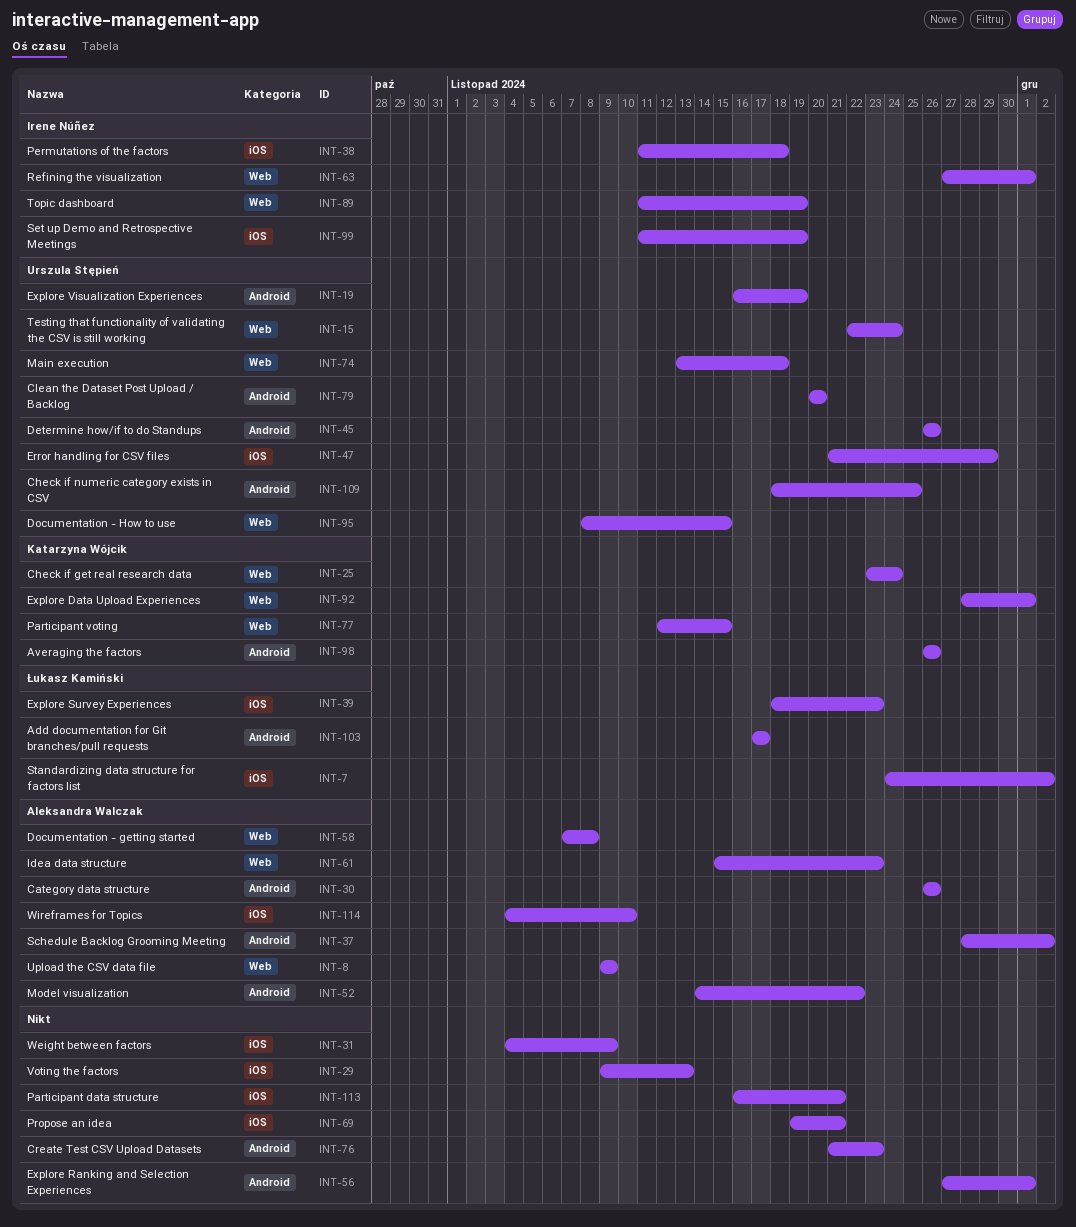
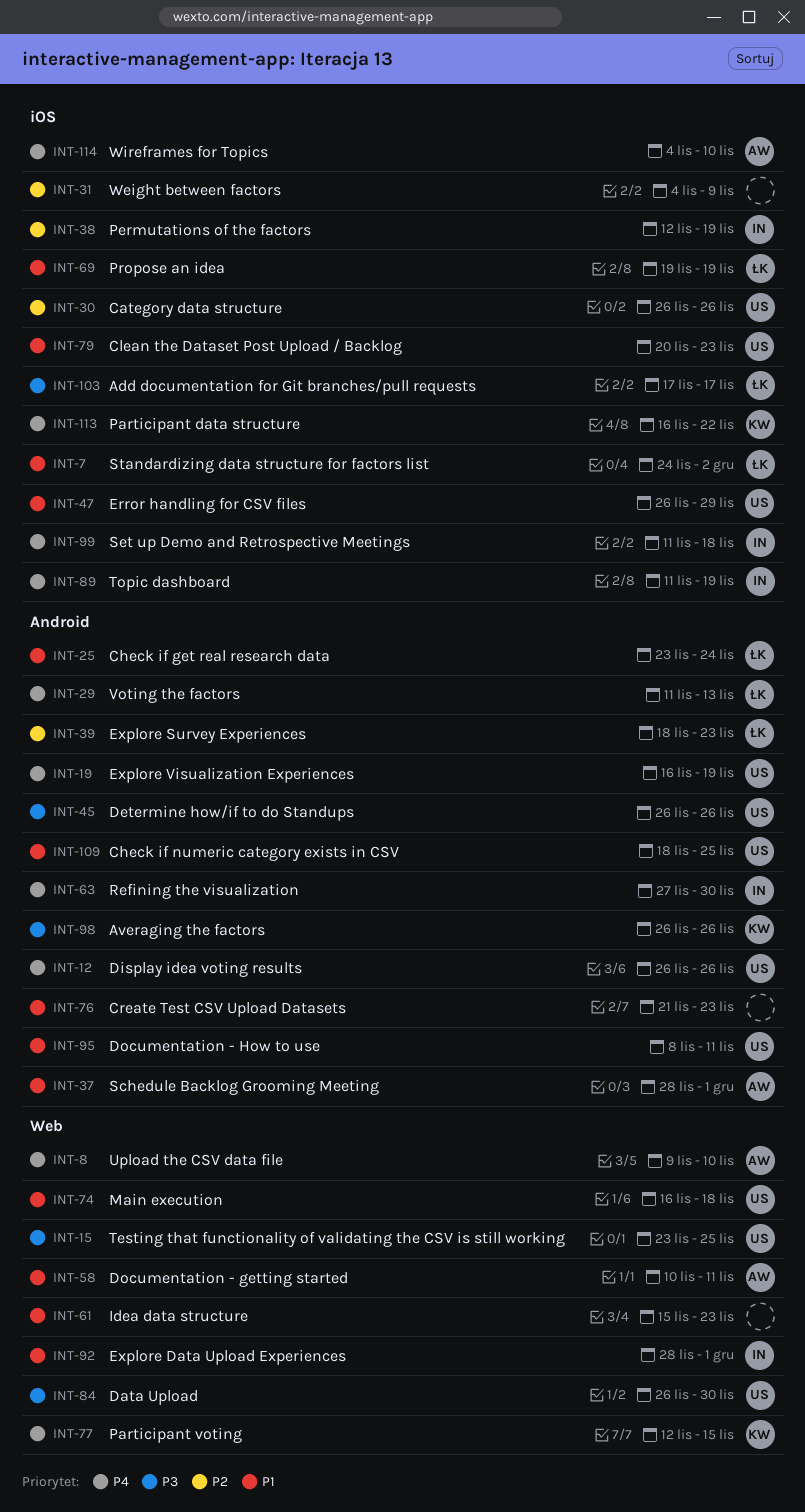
INT-8, due: Nov 9 -> Nov 10
INT-12: none -> present
INT-15, start: Nov 22 -> Nov 23
INT-15, due: Nov 24 -> Nov 25
INT-25, owner: Katarzyna Wójcik -> Łukasz Kamiński
INT-25, label: Web -> Android
INT-29, owner: none -> Łukasz Kamiński
INT-29, label: iOS -> Android
INT-29, start: Nov 9 -> Nov 11
INT-30, owner: Aleksandra Walczak -> Urszula Stępień
INT-30, label: Android -> iOS
INT-37, due: Dec 2 -> Dec 1
INT-38, start: Nov 11 -> Nov 12
INT-38, due: Nov 18 -> Nov 19
INT-39, label: iOS -> Android
INT-47, start: Nov 21 -> Nov 26
INT-52: present -> none
INT-56: present -> none
INT-58, start: Nov 7 -> Nov 10
INT-58, due: Nov 8 -> Nov 11
INT-61, owner: Aleksandra Walczak -> none
INT-63, label: Web -> Android
INT-63, due: Dec 1 -> Nov 30
INT-69, owner: none -> Łukasz Kamiński
INT-69, due: Nov 21 -> Nov 19
INT-74, start: Nov 13 -> Nov 16
INT-79, label: Android -> iOS
INT-79, due: Nov 20 -> Nov 23
INT-84: none -> present
INT-89, label: Web -> iOS
INT-92, owner: Katarzyna Wójcik -> Irene Núñez
INT-95, label: Web -> Android
INT-95, due: Nov 15 -> Nov 11
INT-99, due: Nov 19 -> Nov 18
INT-103, label: Android -> iOS
INT-113, owner: none -> Katarzyna Wójcik
INT-113, due: Nov 21 -> Nov 22

